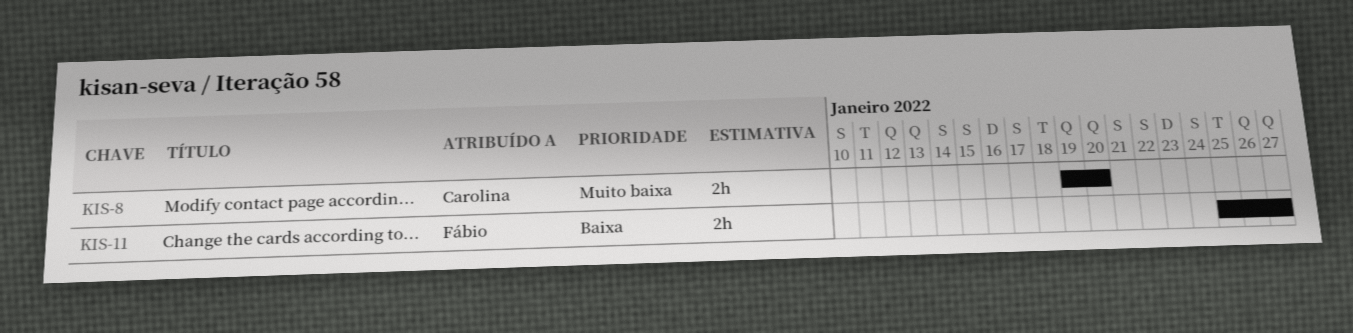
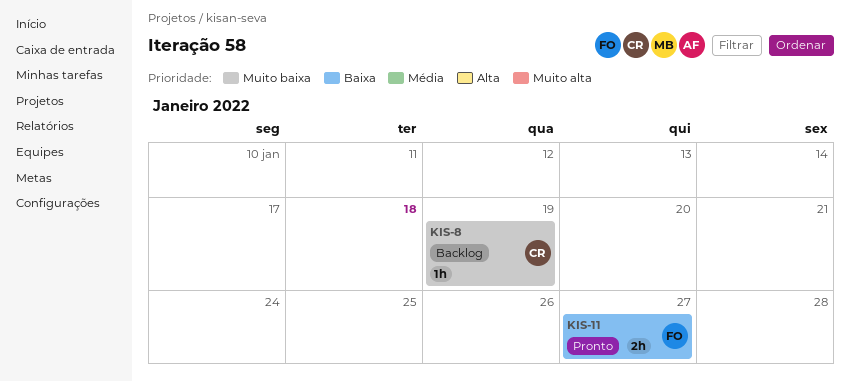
KIS-8, estimate: 2h -> 1h
KIS-8, due: Jan 20 -> Jan 19

